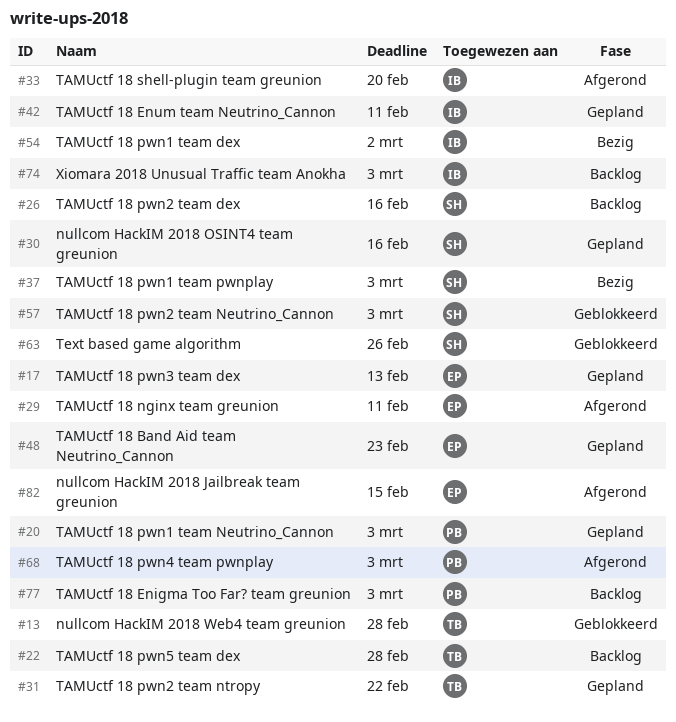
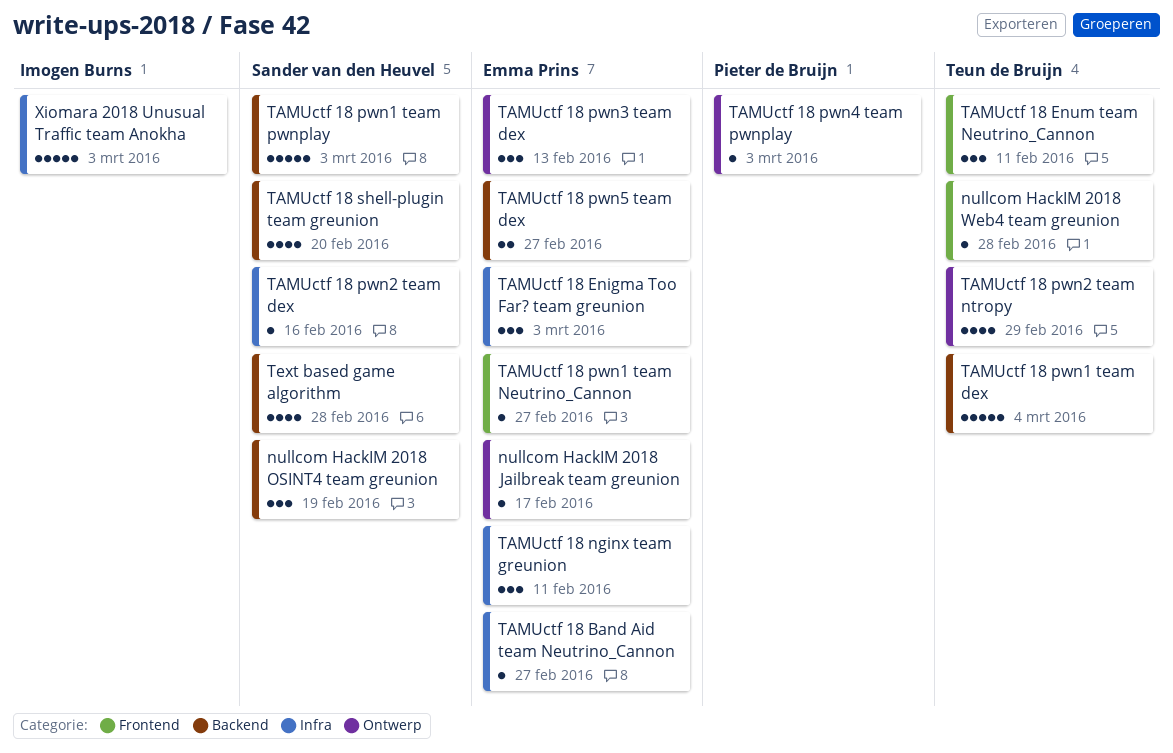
nullcom HackIM 2018 Jailbreak team greunion, due: Feb 15 -> Feb 17
nullcom HackIM 2018 OSINT4 team greunion, due: Feb 16 -> Feb 19
TAMUctf 18 Band Aid team Neutrino_Cannon, due: Feb 23 -> Feb 27
TAMUctf 18 Enigma Too Far? team greunion, owner: Pieter de Bruijn -> Emma Prins
TAMUctf 18 Enum team Neutrino_Cannon, owner: Imogen Burns -> Teun de Bruijn
TAMUctf 18 pwn1 team dex, owner: Imogen Burns -> Teun de Bruijn
TAMUctf 18 pwn1 team dex, due: Mar 2 -> Mar 4
TAMUctf 18 pwn1 team Neutrino_Cannon, owner: Pieter de Bruijn -> Emma Prins
TAMUctf 18 pwn1 team Neutrino_Cannon, due: Mar 3 -> Feb 27
TAMUctf 18 pwn2 team Neutrino_Cannon: present -> none
TAMUctf 18 pwn2 team ntropy, due: Feb 22 -> Feb 29
TAMUctf 18 pwn5 team dex, owner: Teun de Bruijn -> Emma Prins
TAMUctf 18 pwn5 team dex, due: Feb 28 -> Feb 27
TAMUctf 18 shell-plugin team greunion, owner: Imogen Burns -> Sander van den Heuvel
Text based game algorithm, due: Feb 26 -> Feb 28

